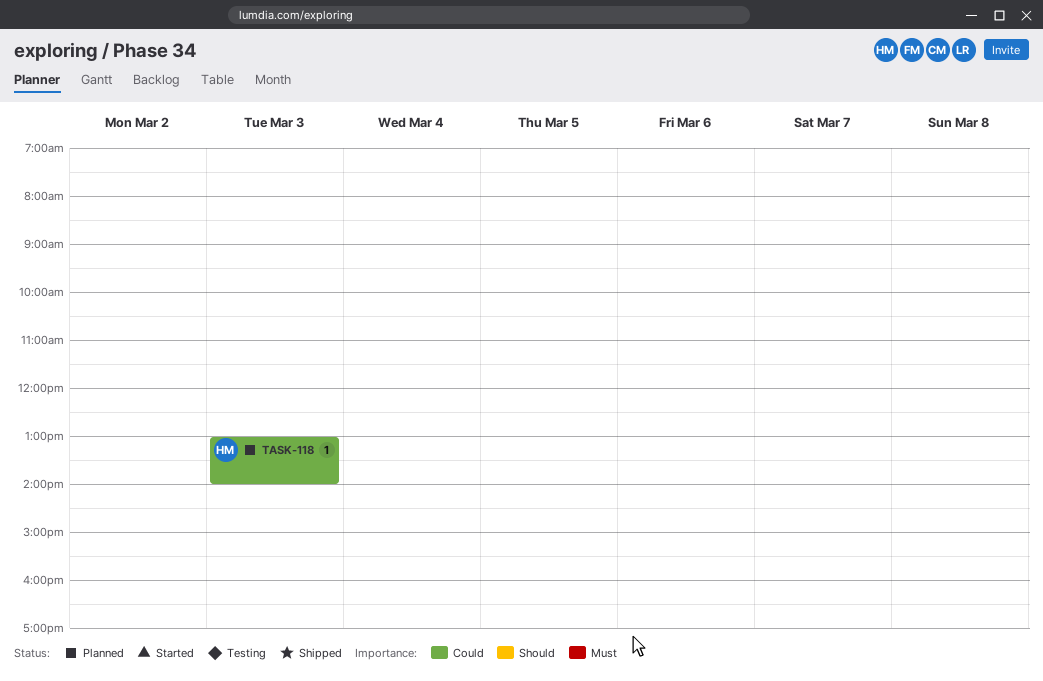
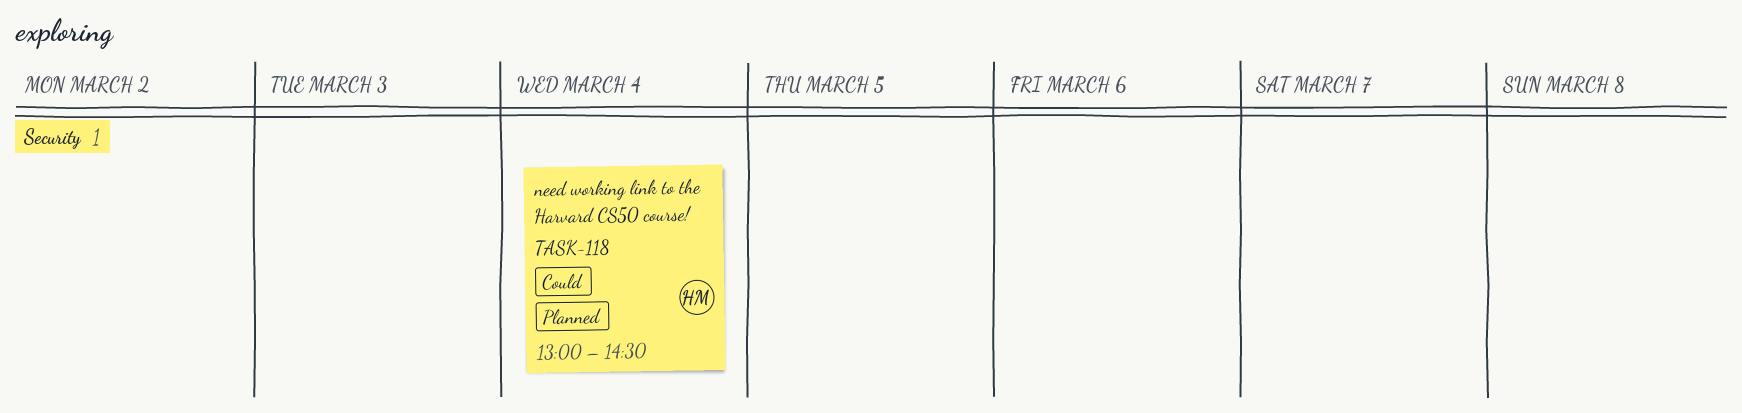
TASK-118, day: Mar 3 -> Mar 4
TASK-118, ends: 14:00 -> 14:30

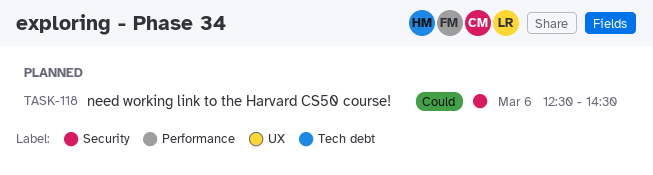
TASK-118, day: Mar 4 -> Mar 6
TASK-118, begins: 13:00 -> 12:30

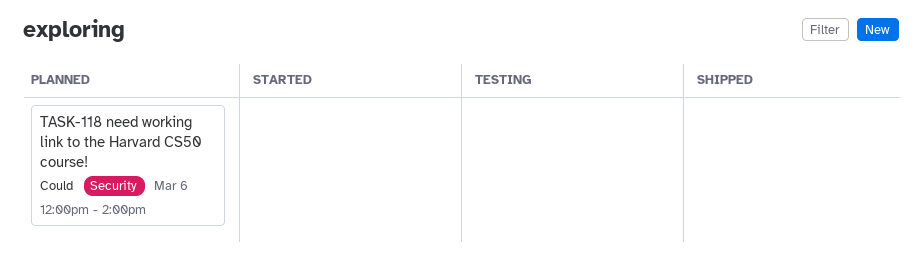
TASK-118, begins: 12:30 -> 12:00
TASK-118, ends: 14:30 -> 14:00

